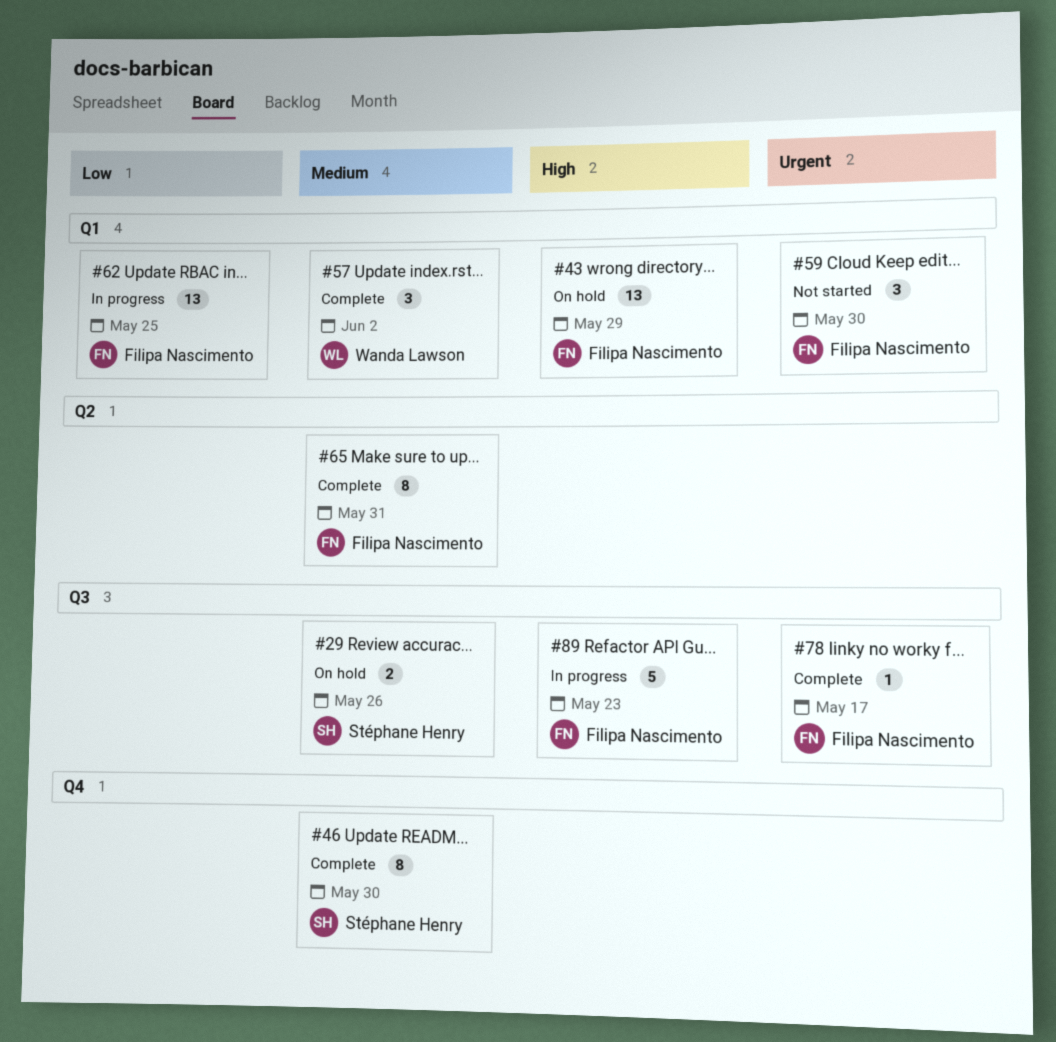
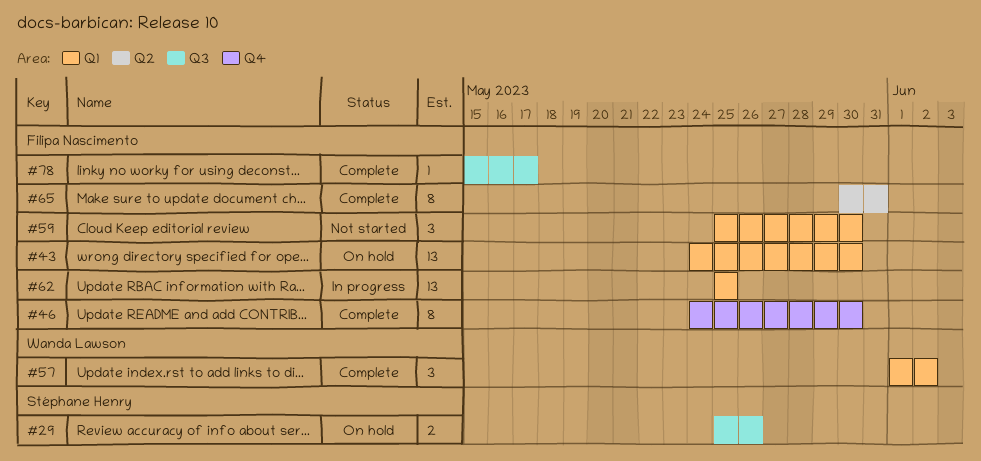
#43, due: May 29 -> May 30
#46, owner: Stéphane Henry -> Filipa Nascimento
#89: present -> none

